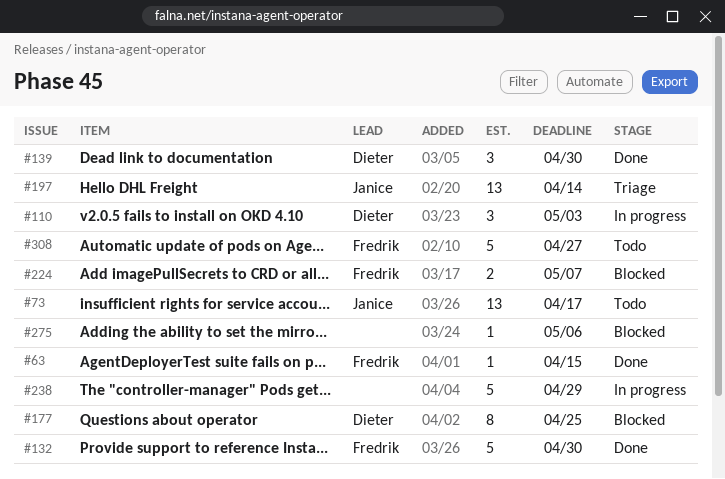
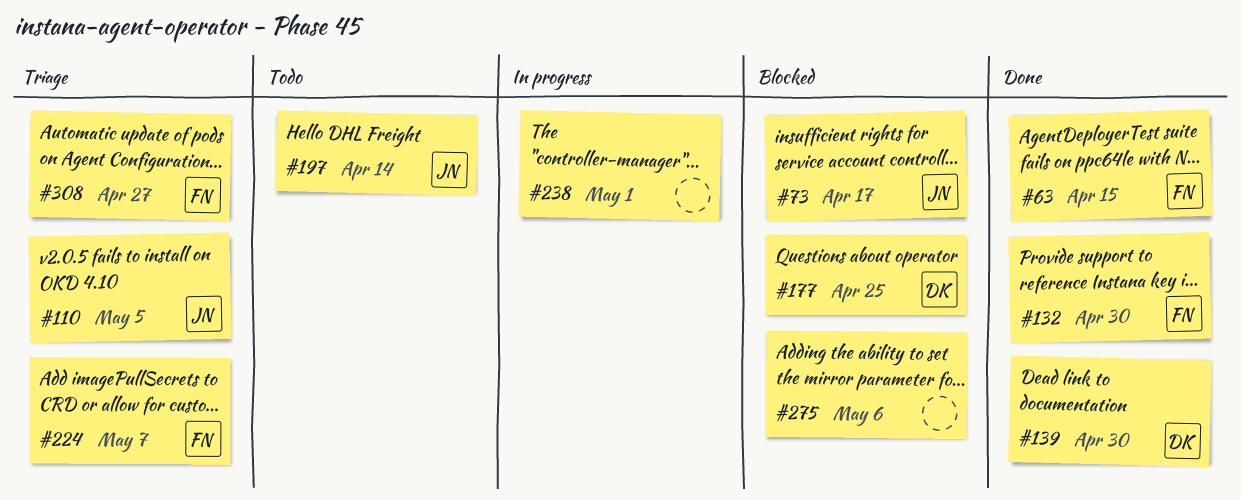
#73, status: Todo -> Blocked
#110, status: In progress -> Triage
#110, owner: Dieter -> Janice
#110, due: May 3 -> May 5
#197, status: Triage -> Todo
#224, status: Blocked -> Triage
#238, due: Apr 29 -> May 1
#308, status: Todo -> Triage

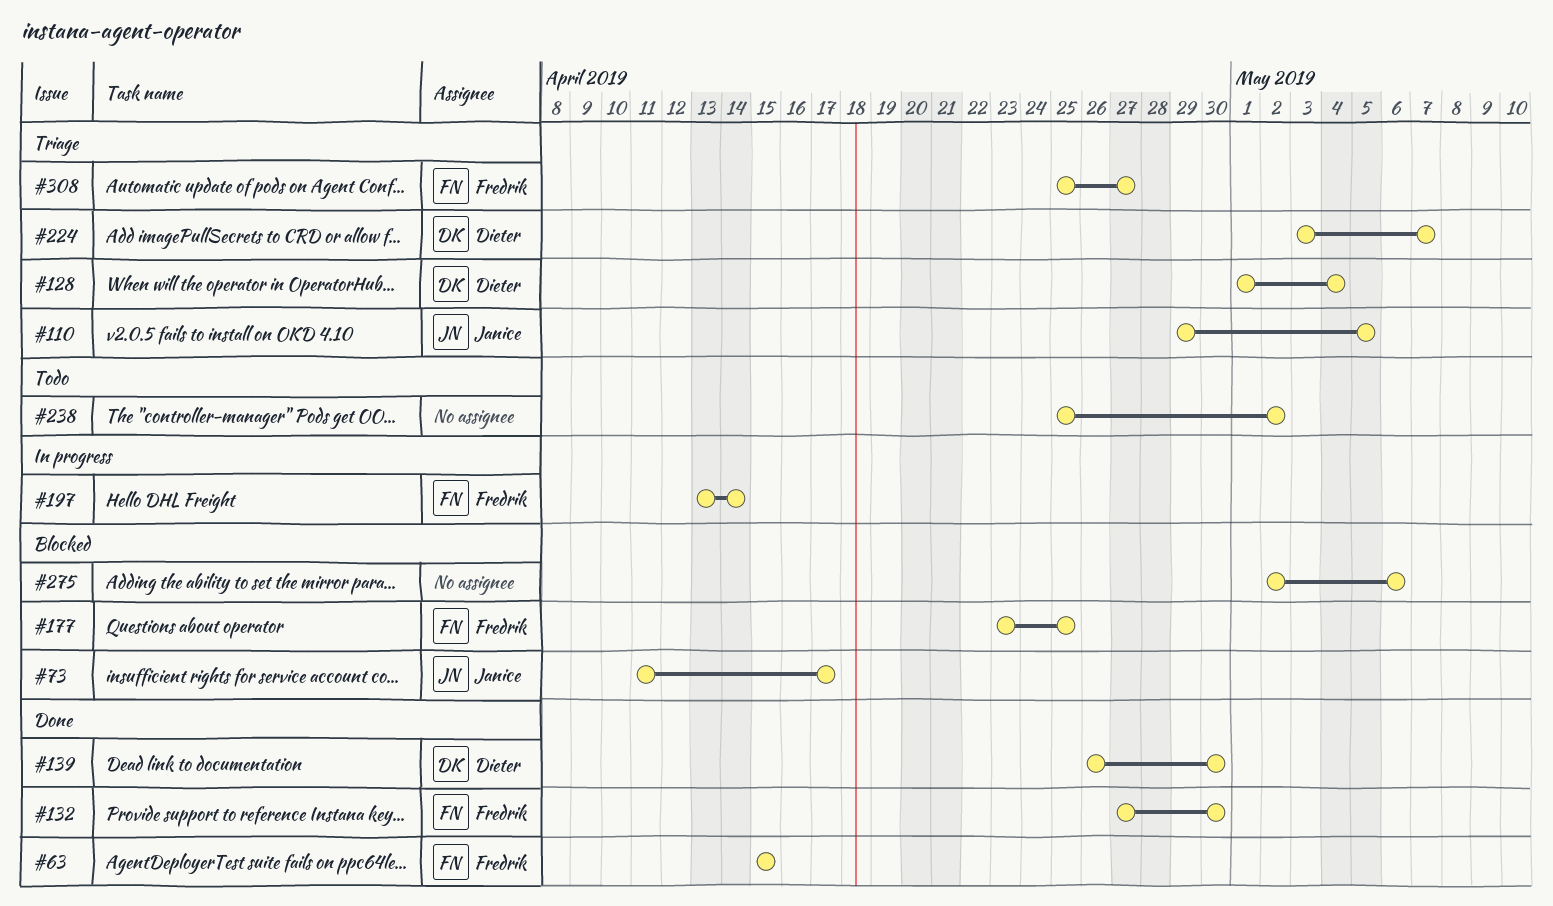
#128: none -> present
#177, owner: Dieter -> Fredrik
#197, status: Todo -> In progress
#197, owner: Janice -> Fredrik
#224, owner: Fredrik -> Dieter
#238, status: In progress -> Todo
#238, due: May 1 -> May 2

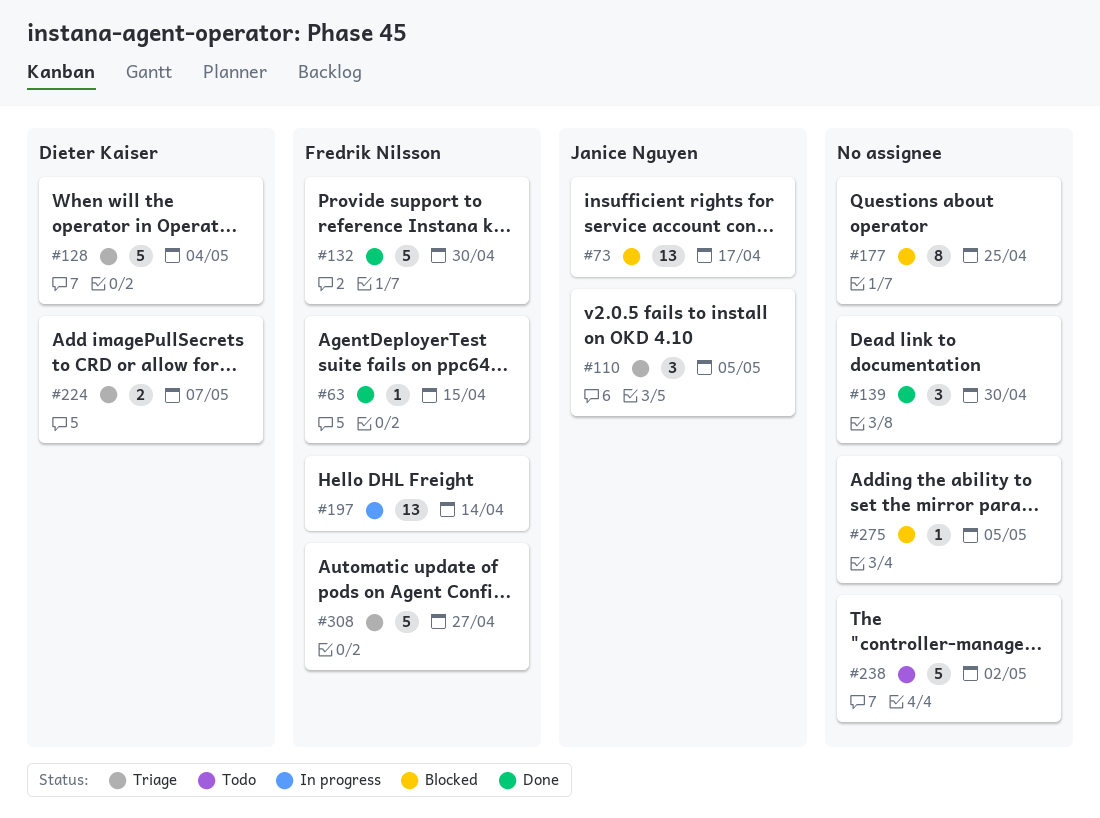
#139, owner: Dieter Kaiser -> none
#177, owner: Fredrik Nilsson -> none
#275, due: May 6 -> May 5

